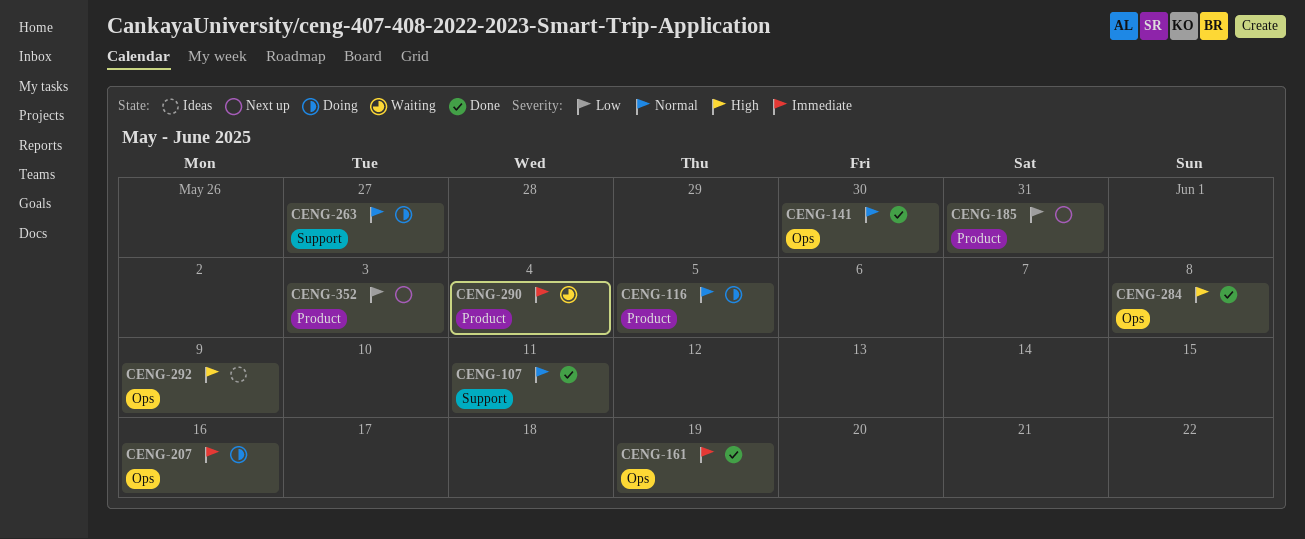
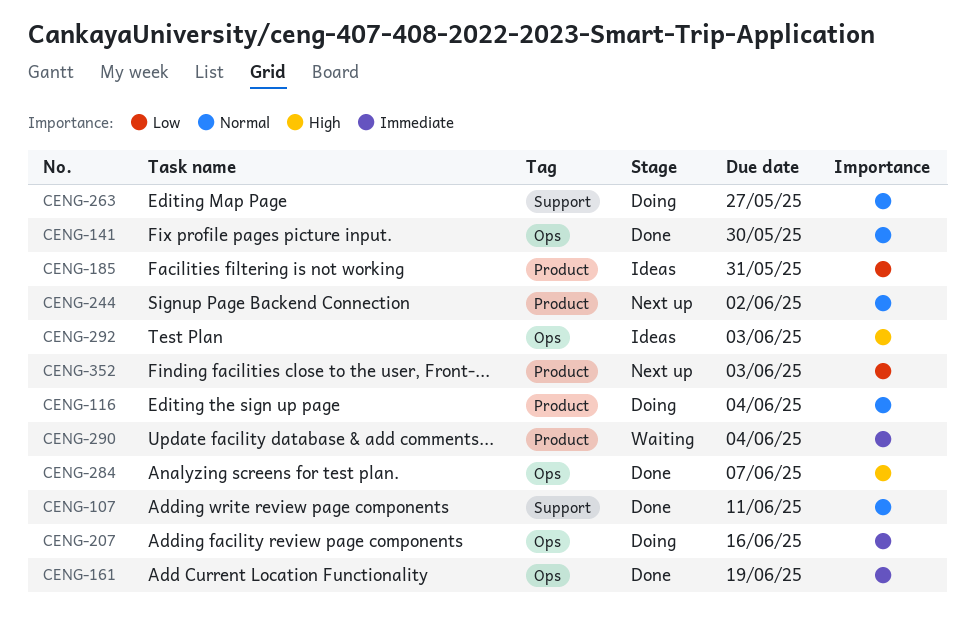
CENG-116, due: Jun 5 -> Jun 4
CENG-185, status: Next up -> Ideas
CENG-244: none -> present
CENG-284, due: Jun 8 -> Jun 7
CENG-292, due: Jun 9 -> Jun 3

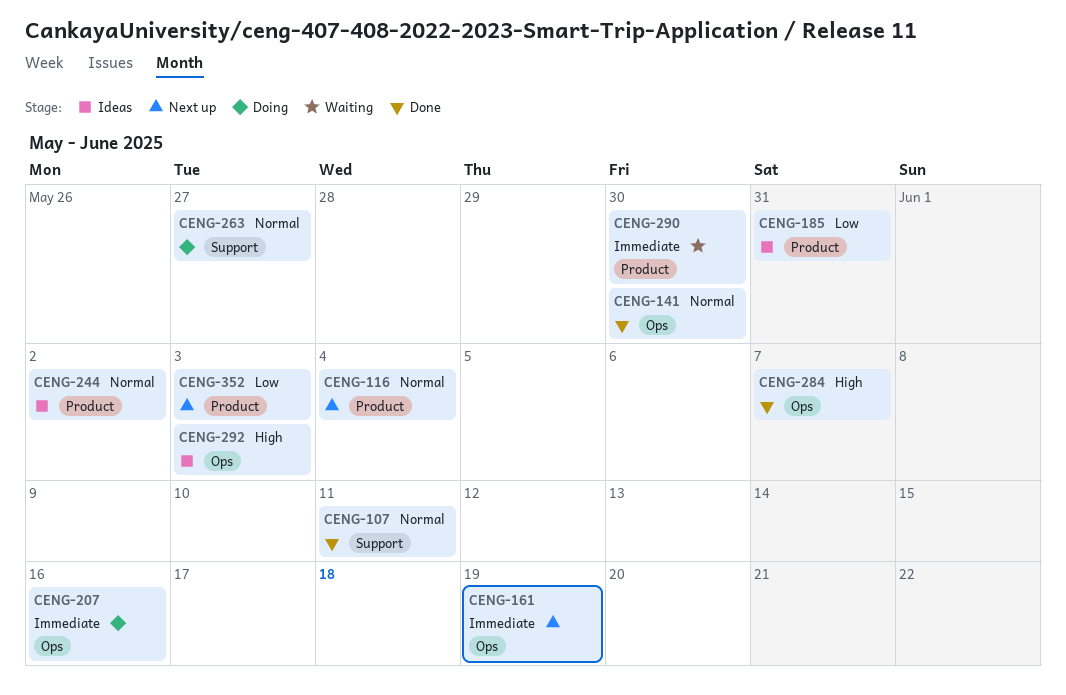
CENG-116, status: Doing -> Next up
CENG-161, status: Done -> Next up
CENG-244, status: Next up -> Ideas
CENG-290, due: Jun 4 -> May 30

